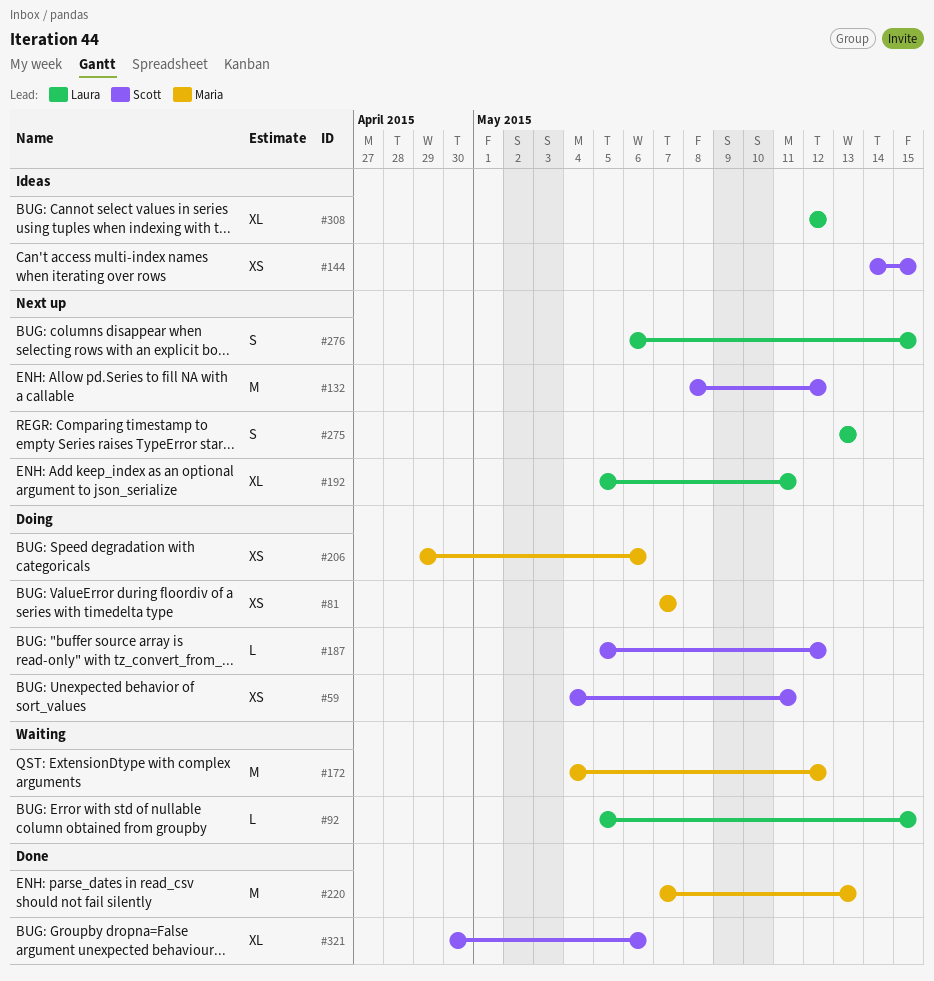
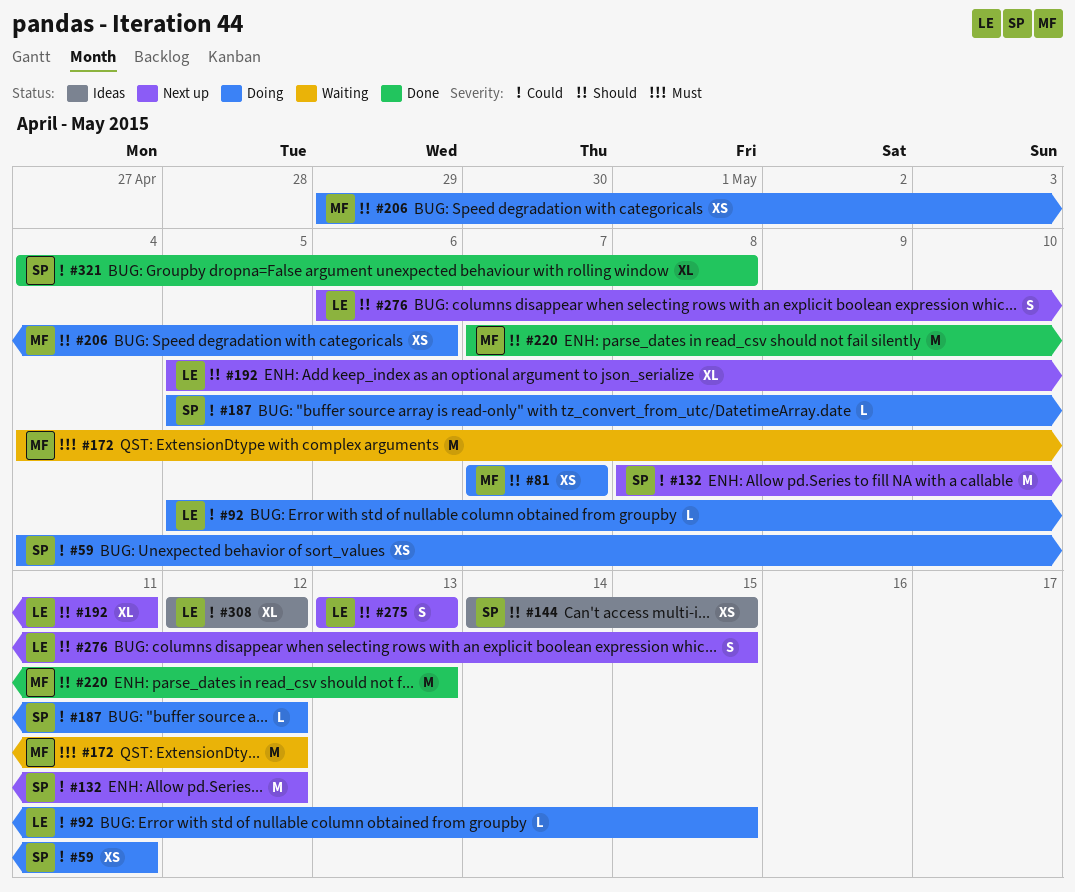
#92, status: Waiting -> Doing
#321, start: Apr 30 -> May 4
#321, due: May 6 -> May 8

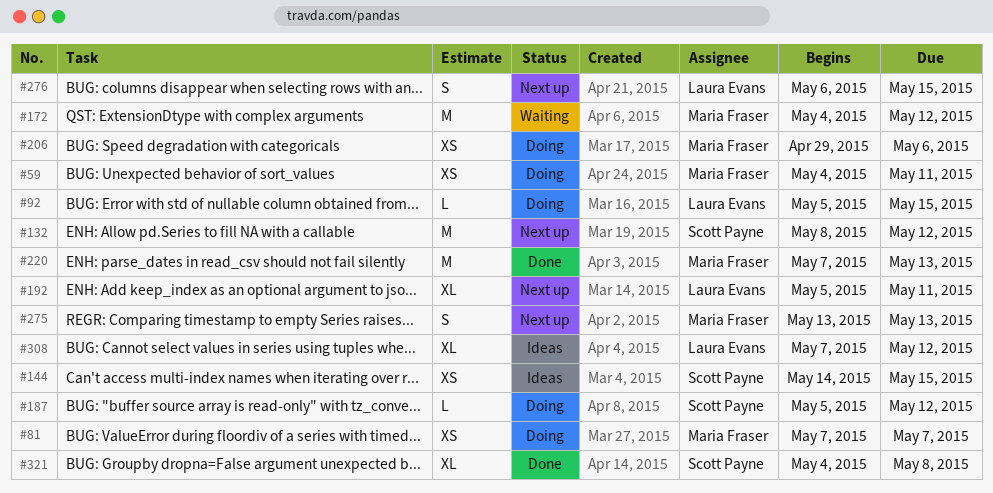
#59, owner: Scott Payne -> Maria Fraser
#275, owner: Laura Evans -> Maria Fraser
#308, start: May 12 -> May 7

